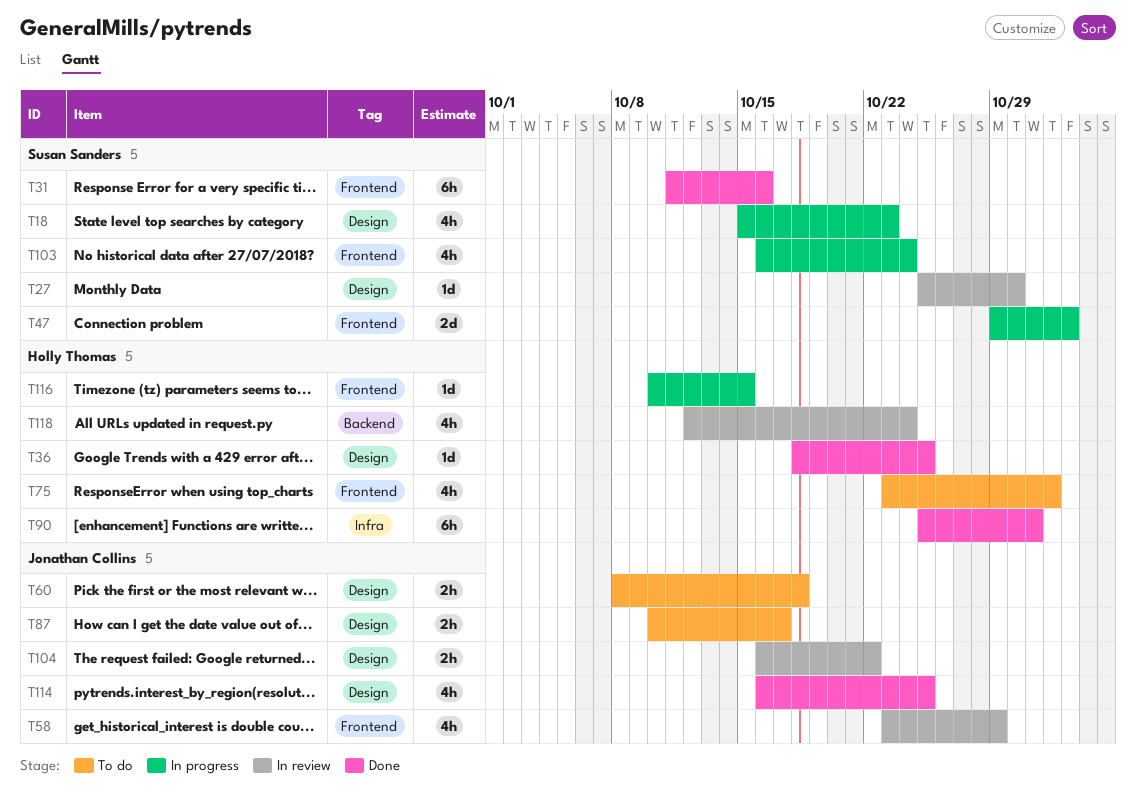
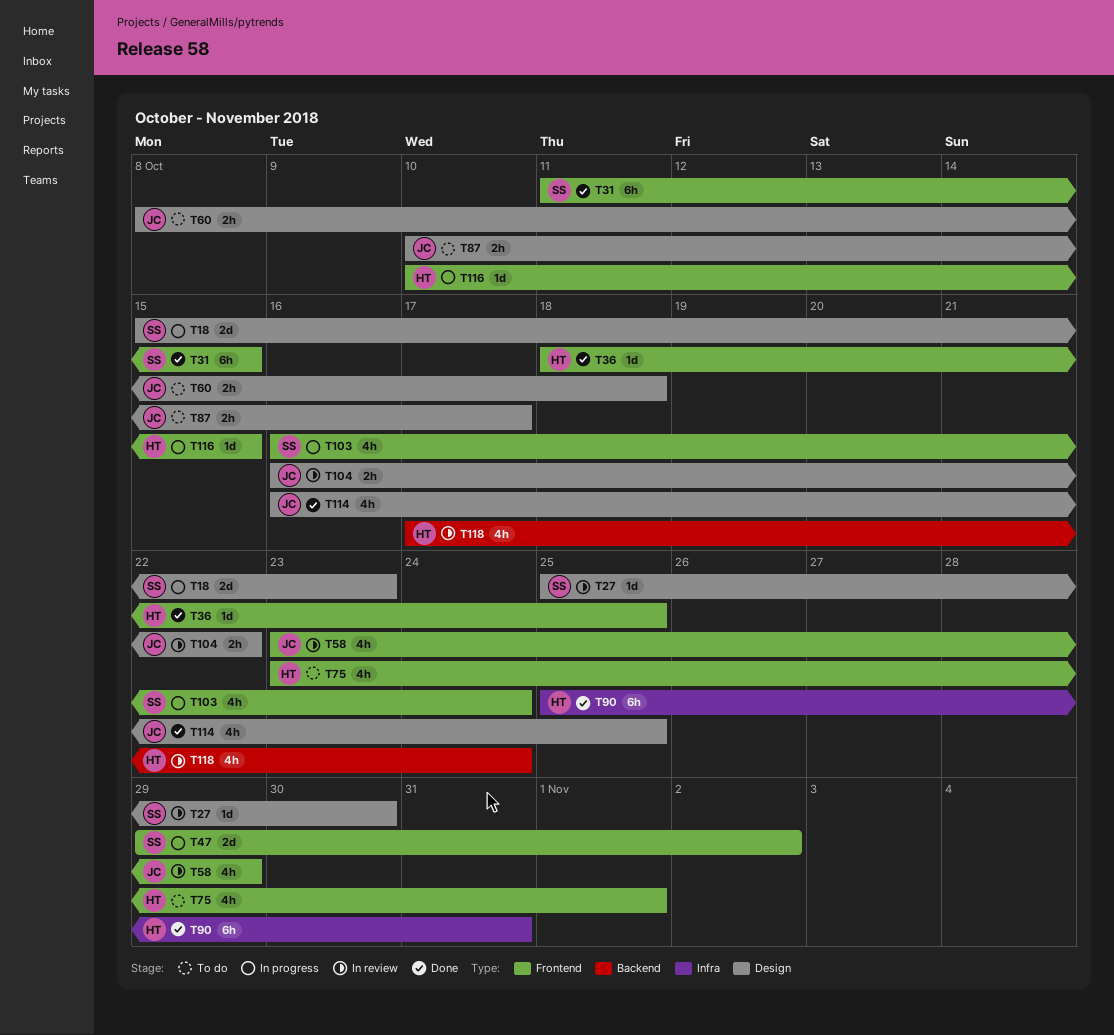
T18, estimate: 4h -> 2d
T31, due: Oct 16 -> Oct 15
T36, label: Design -> Frontend
T118, start: Oct 12 -> Oct 17

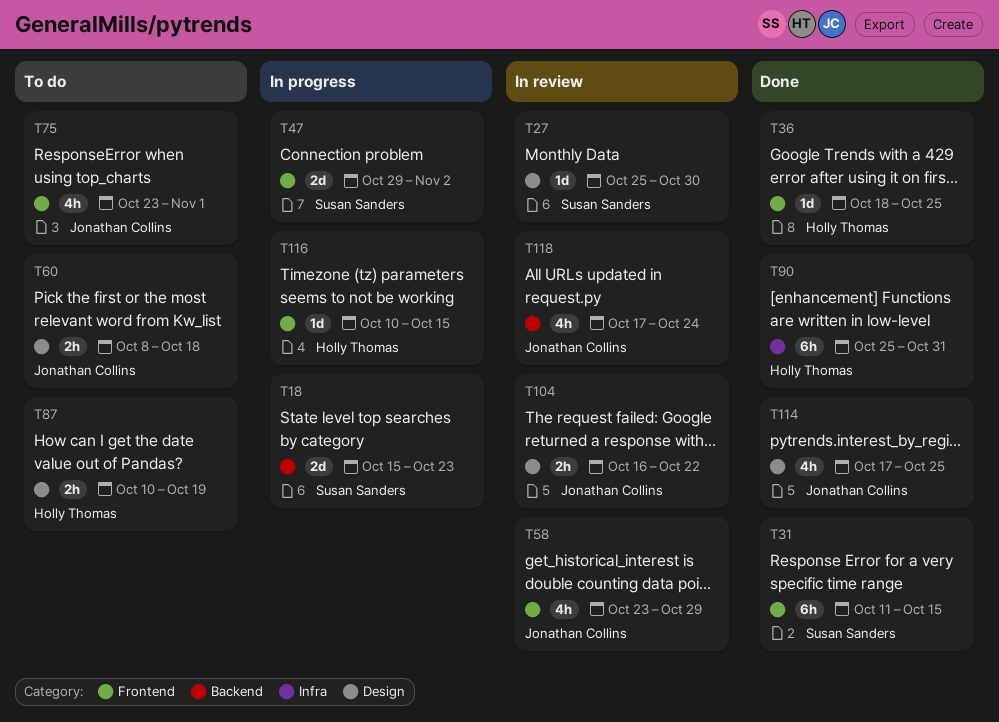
T18, label: Design -> Backend
T75, owner: Holly Thomas -> Jonathan Collins
T87, owner: Jonathan Collins -> Holly Thomas
T87, due: Oct 17 -> Oct 19
T103: present -> none
T114, start: Oct 16 -> Oct 17
T118, owner: Holly Thomas -> Jonathan Collins

